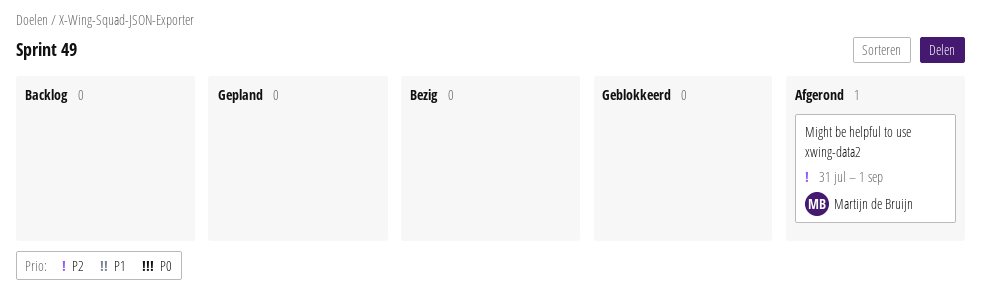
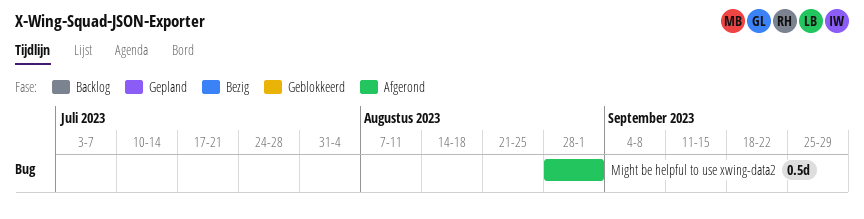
Might be helpful to use xwing-data2, start: Jul 31 -> Aug 28

